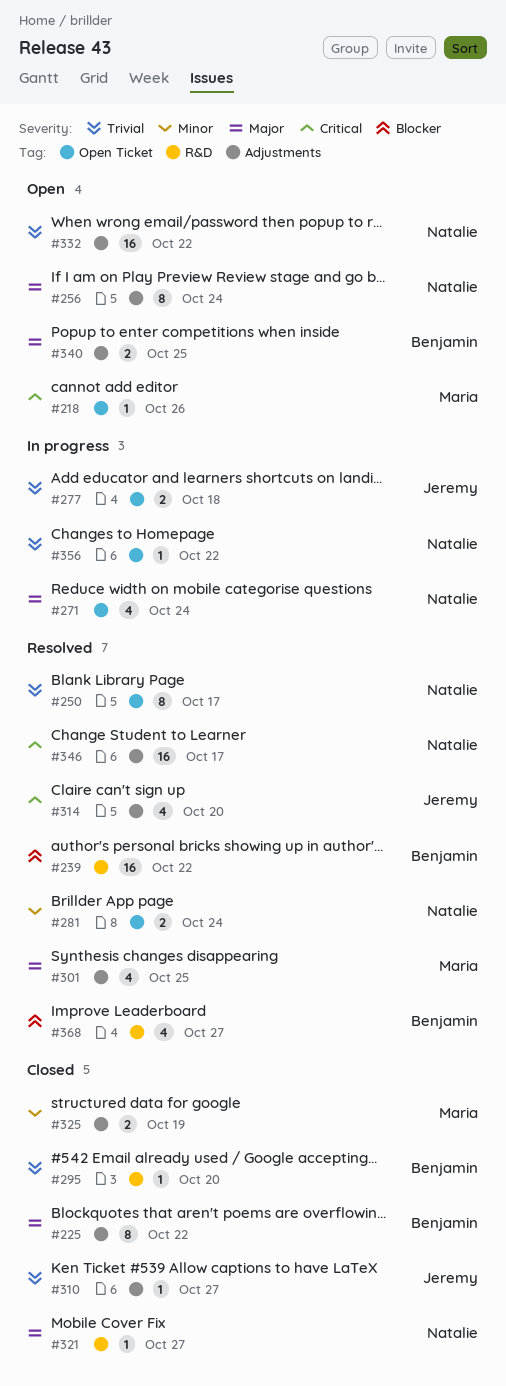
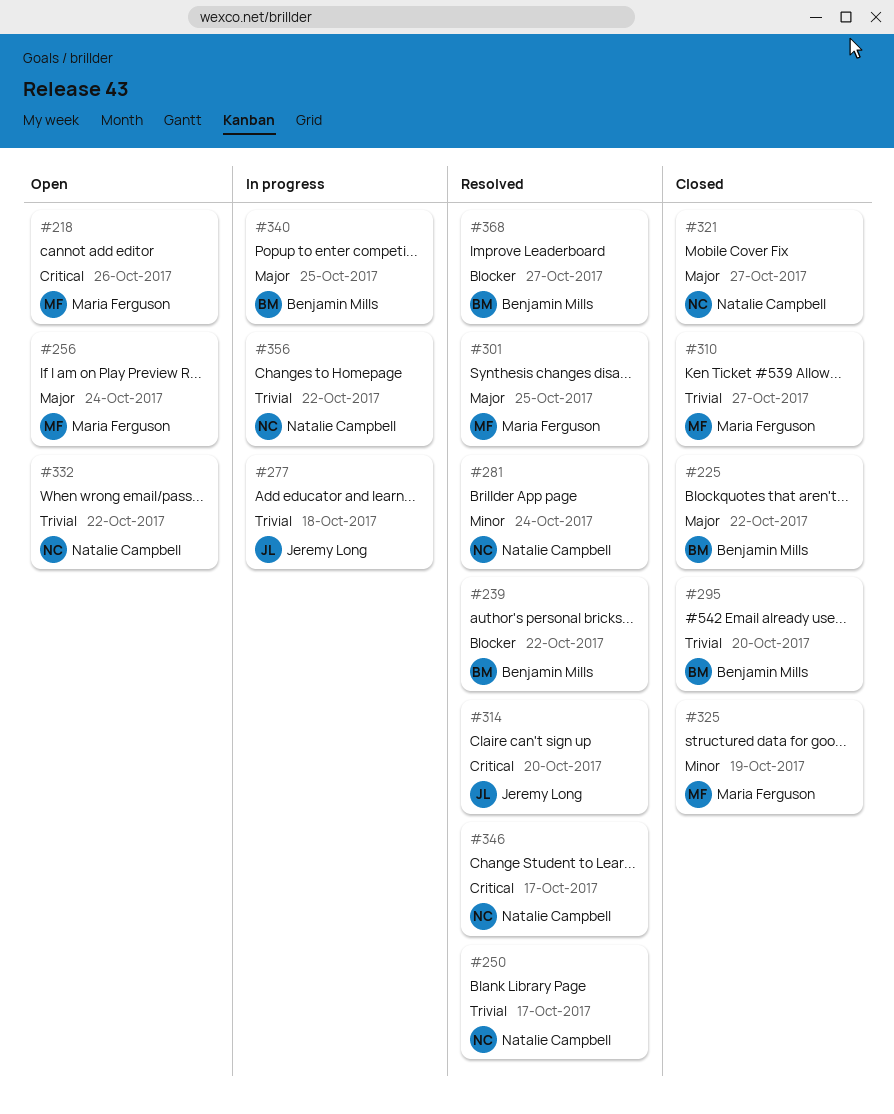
#256, owner: Natalie Campbell -> Maria Ferguson
#271: present -> none
#310, owner: Jeremy Long -> Maria Ferguson
#340, status: Open -> In progress

